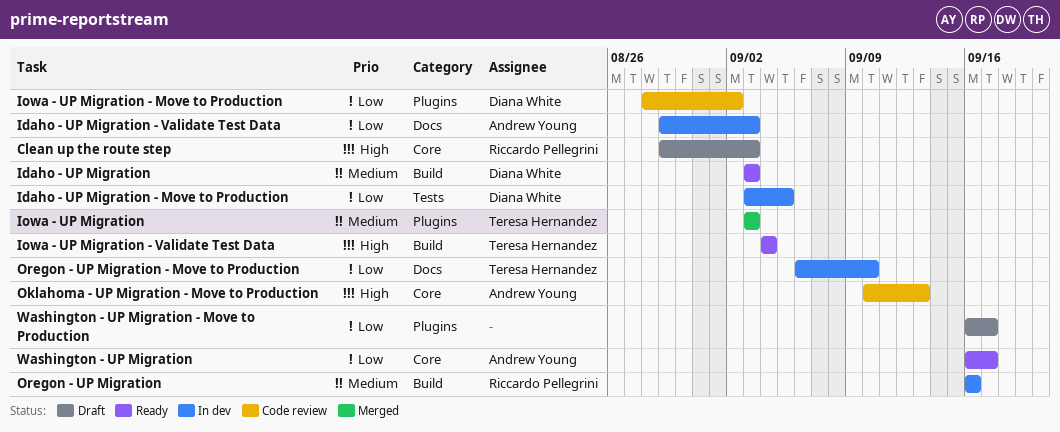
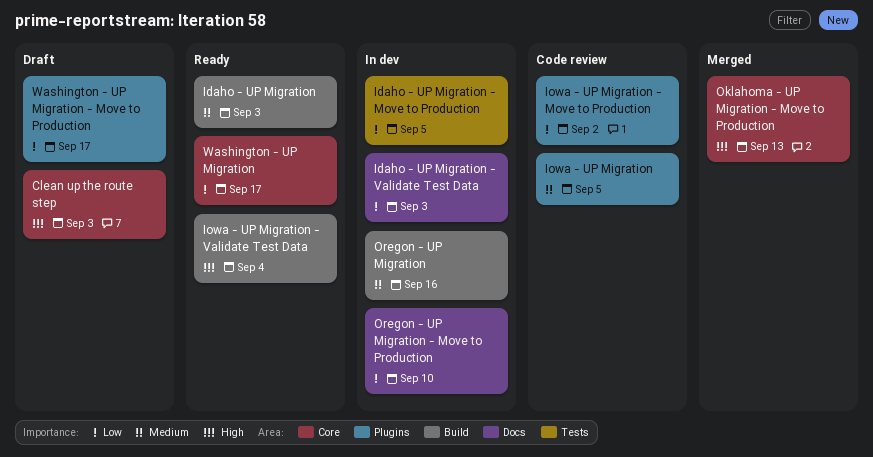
Iowa - UP Migration, status: Merged -> Code review
Iowa - UP Migration, due: Sep 3 -> Sep 5
Oklahoma - UP Migration - Move to Production, status: Code review -> Merged

